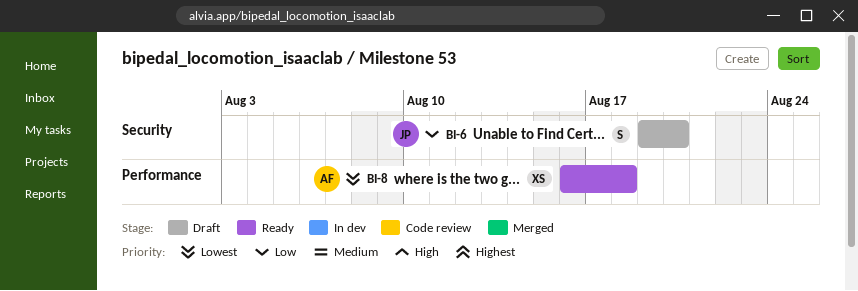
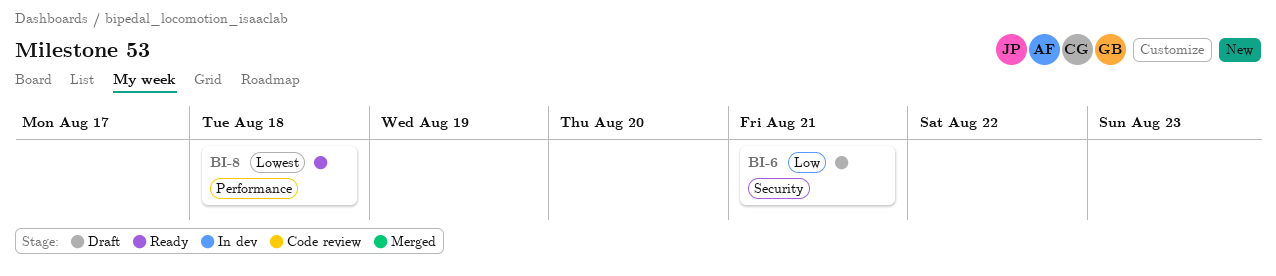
BI-6, due: Aug 20 -> Aug 21

